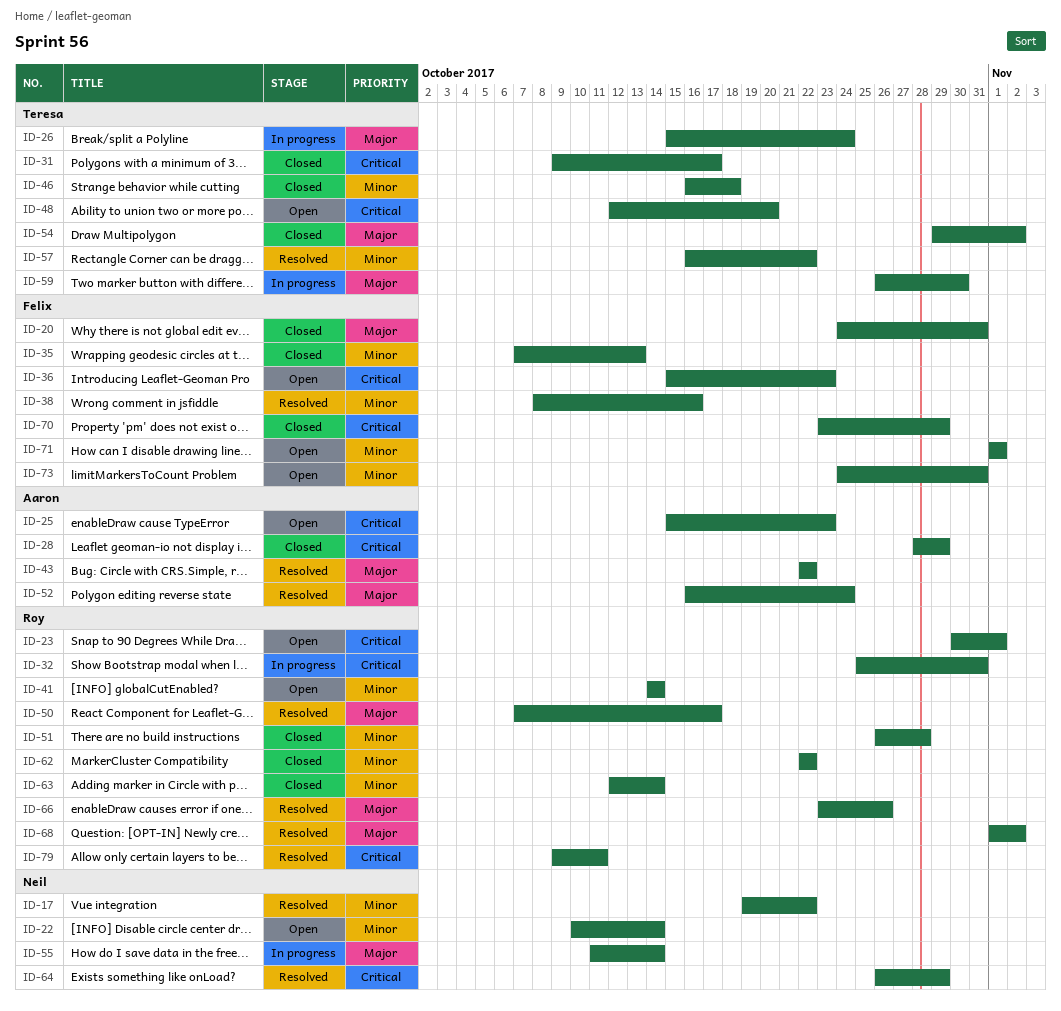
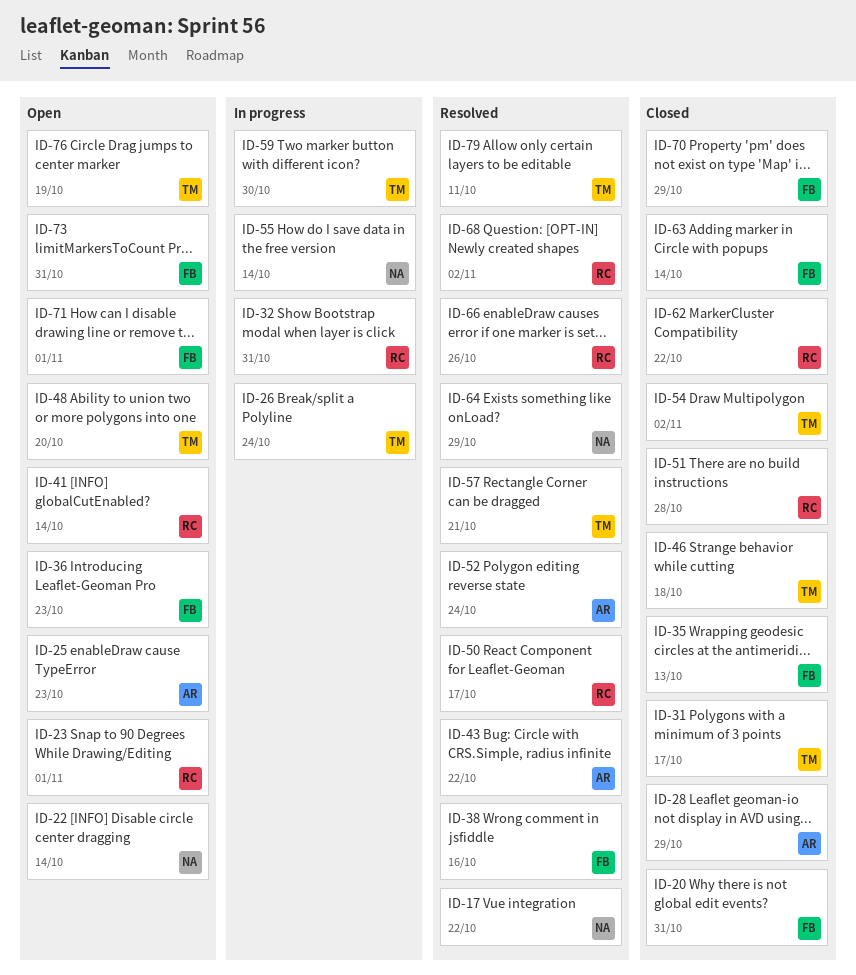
ID-57, due: Oct 22 -> Oct 21
ID-63, owner: Roy -> Felix
ID-76: none -> present
ID-79, owner: Roy -> Teresa

